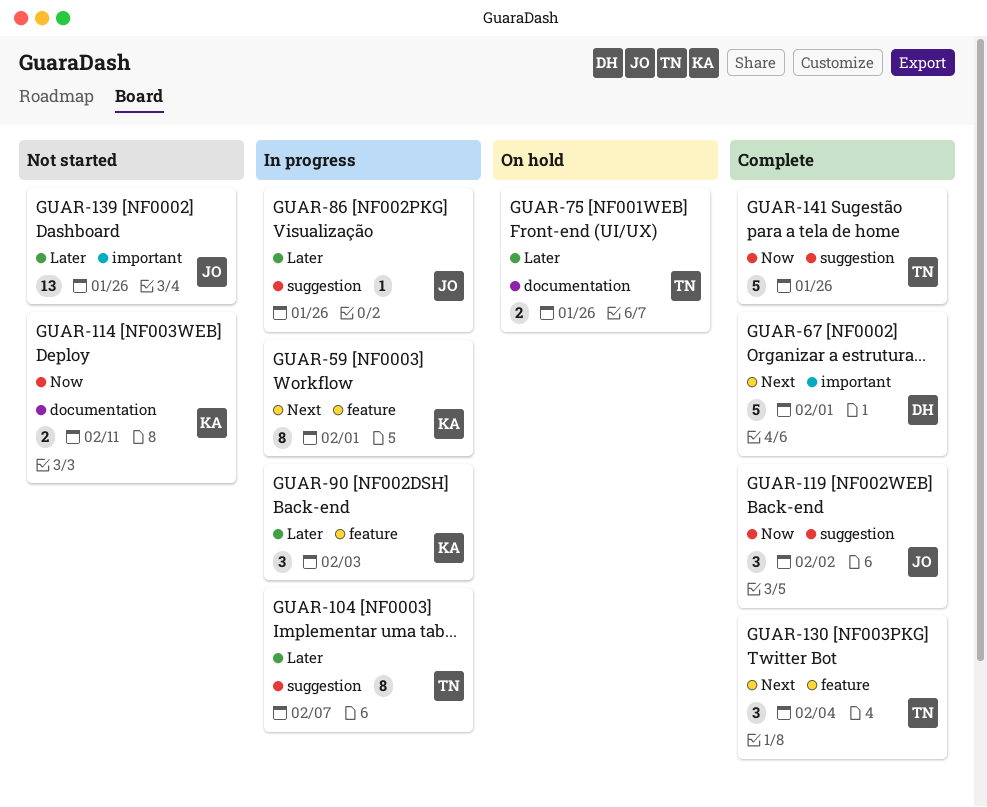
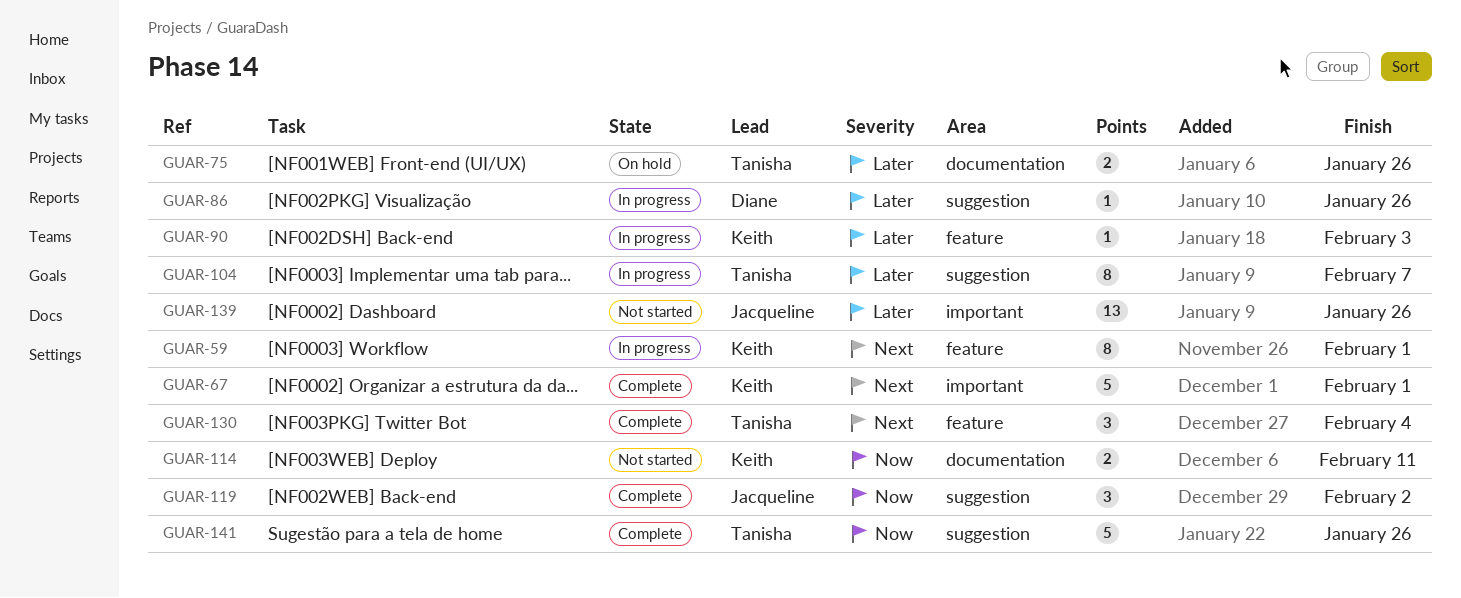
GUAR-67, owner: Diane -> Keith
GUAR-86, owner: Jacqueline -> Diane
GUAR-90, estimate: 3 -> 1

